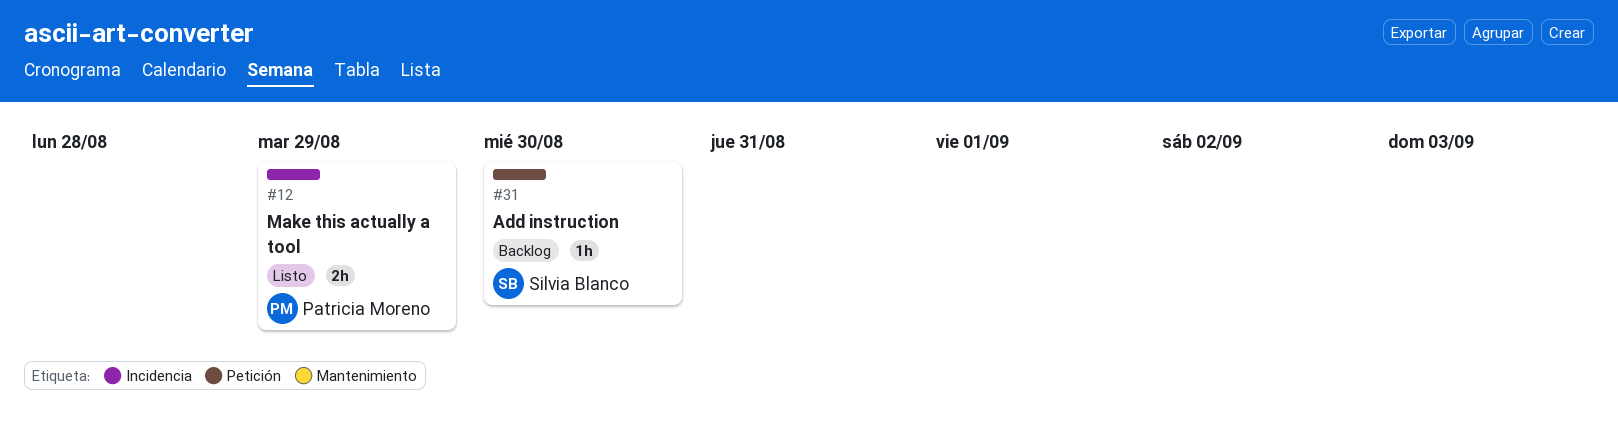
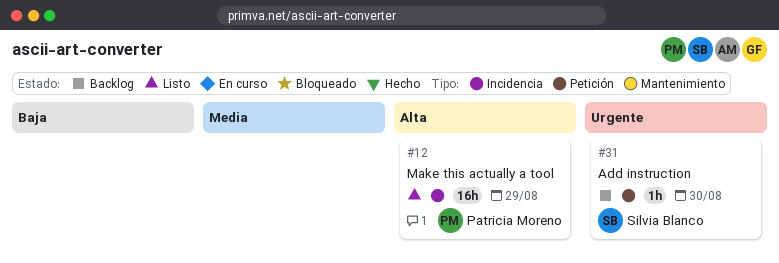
#12, estimate: 2h -> 16h

